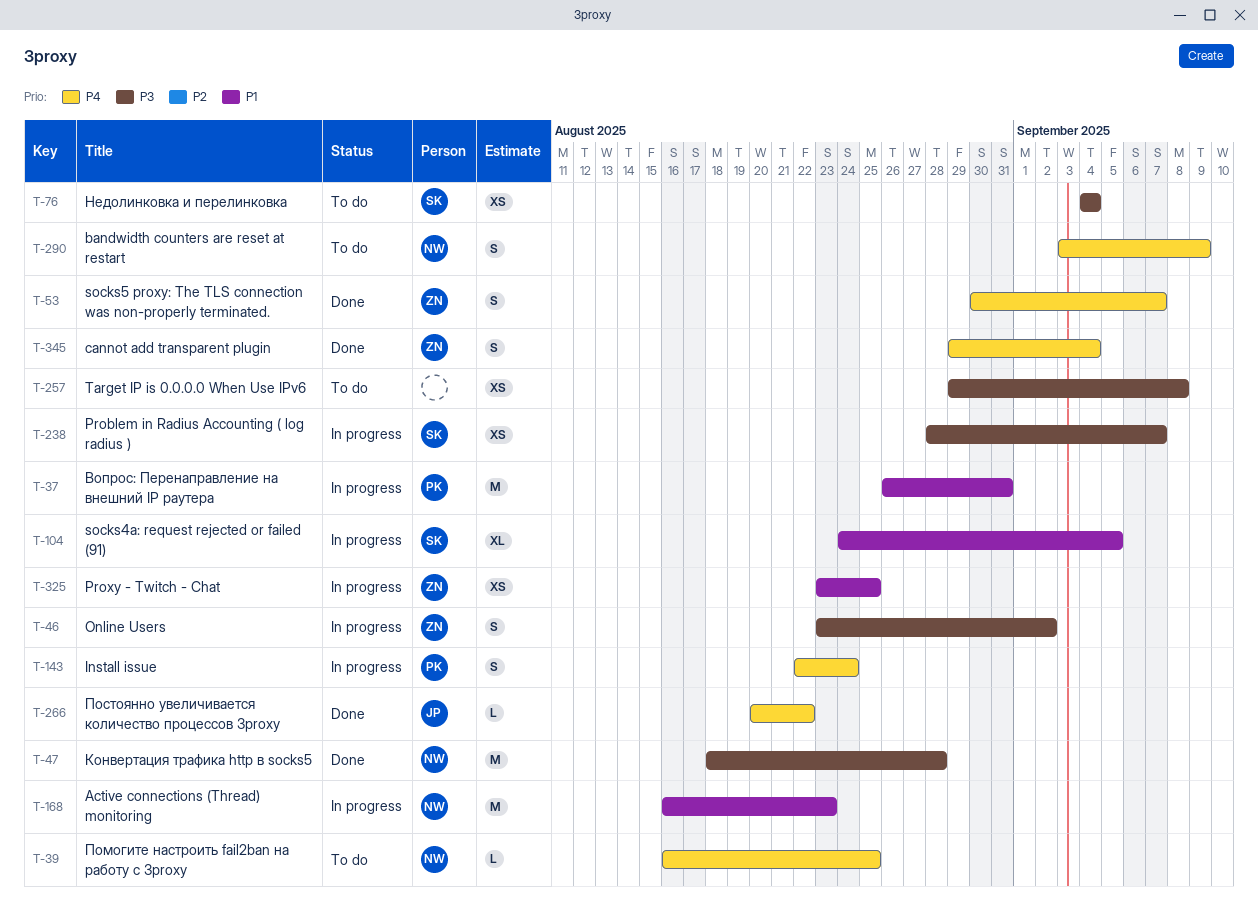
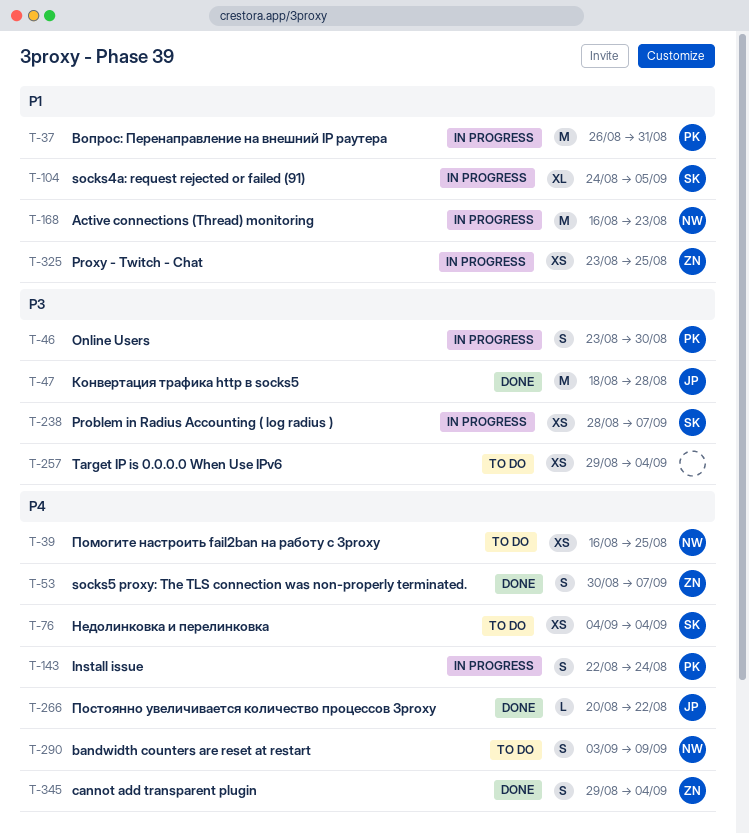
T-39, estimate: L -> XS
T-46, owner: ZN -> PK
T-46, due: Sep 2 -> Aug 30
T-47, owner: NW -> JP
T-76, priority: P3 -> P4
T-257, due: Sep 8 -> Sep 4

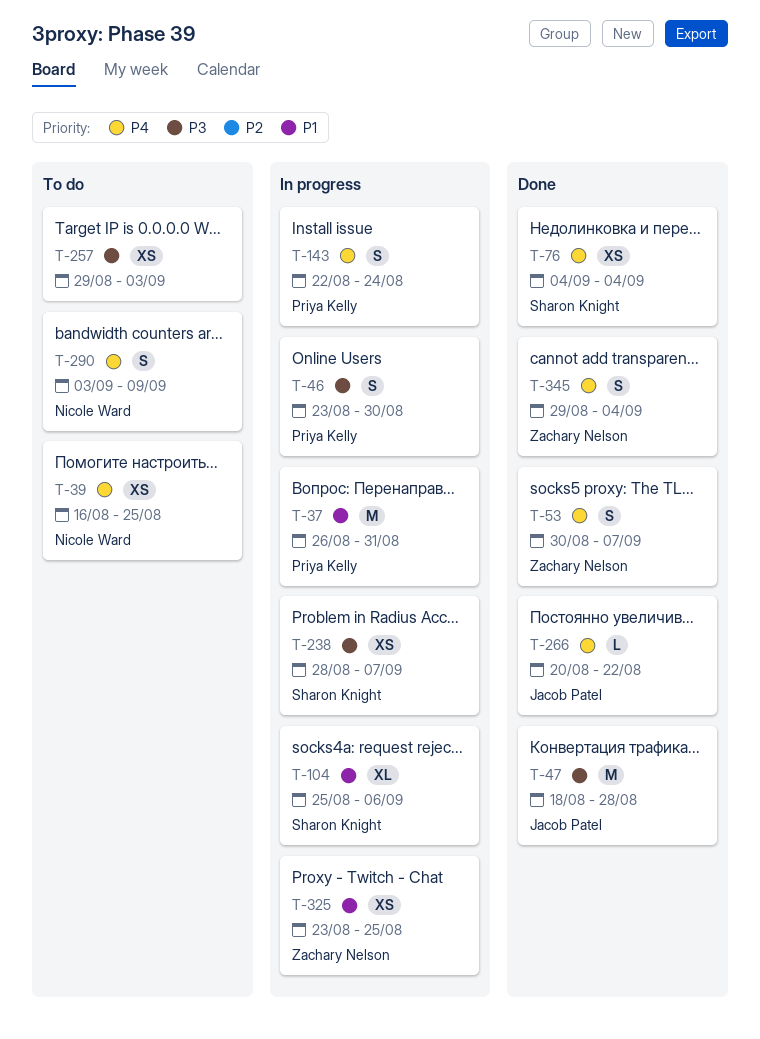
T-76, status: To do -> Done
T-104, start: Aug 24 -> Aug 25
T-104, due: Sep 5 -> Sep 6
T-168: present -> none
T-257, due: Sep 4 -> Sep 3

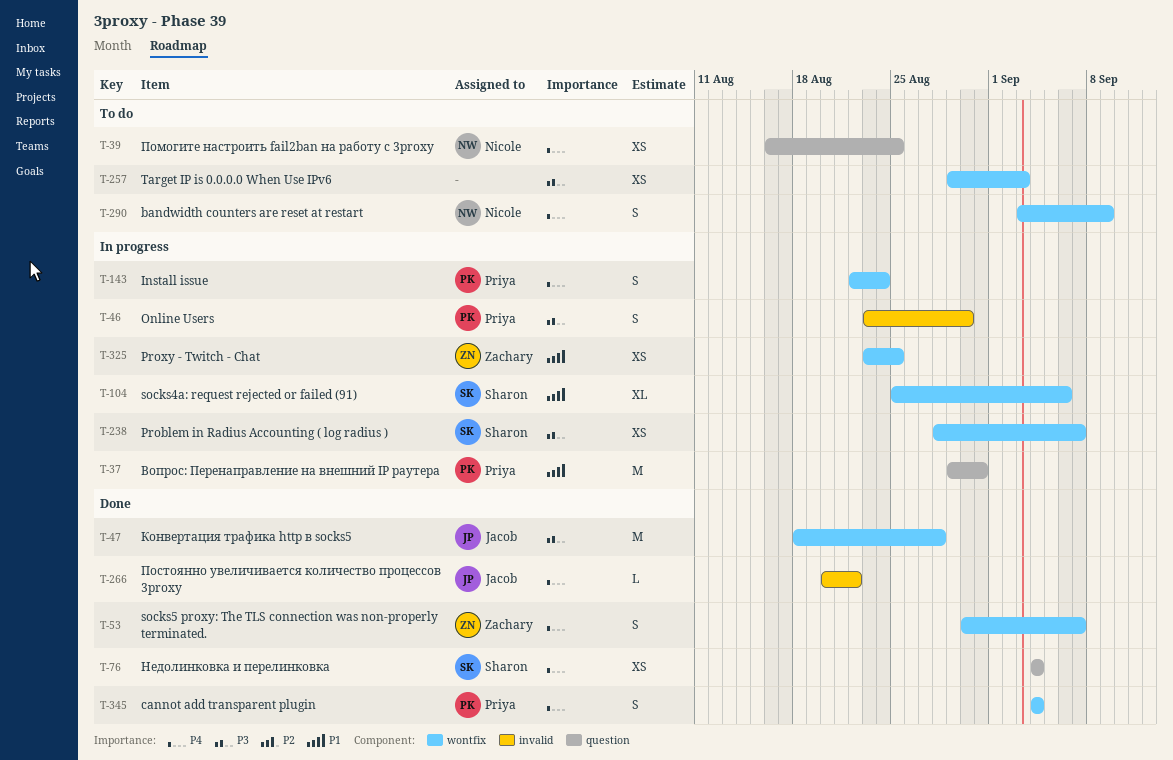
T-37, start: Aug 26 -> Aug 29
T-345, owner: Zachary Nelson -> Priya Kelly
T-345, start: Aug 29 -> Sep 4

